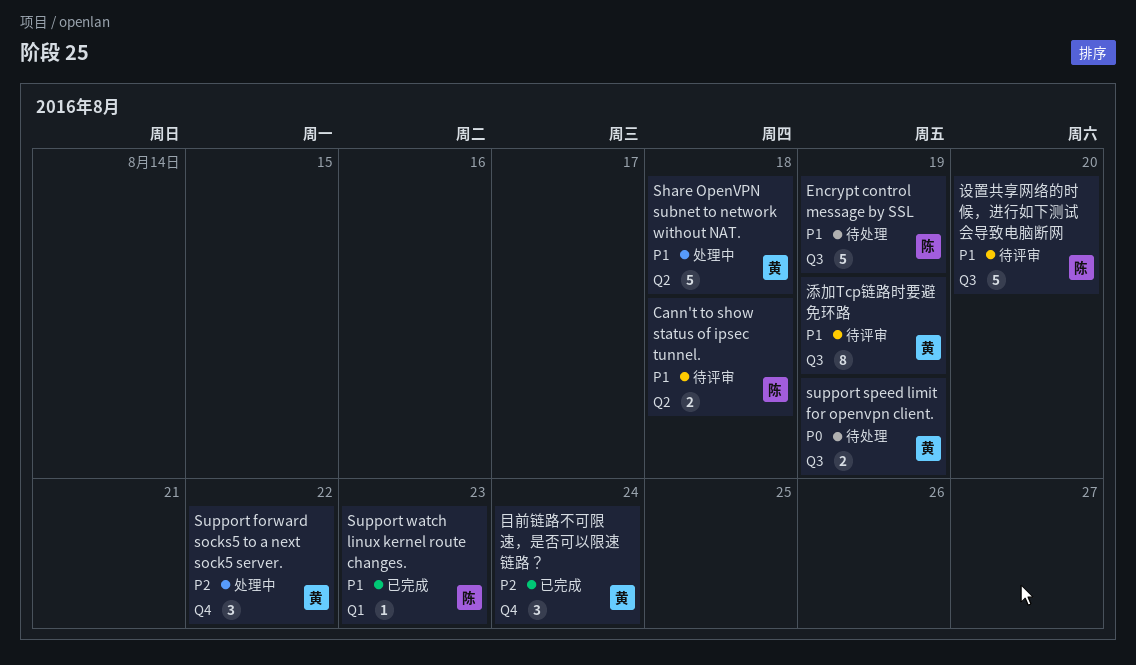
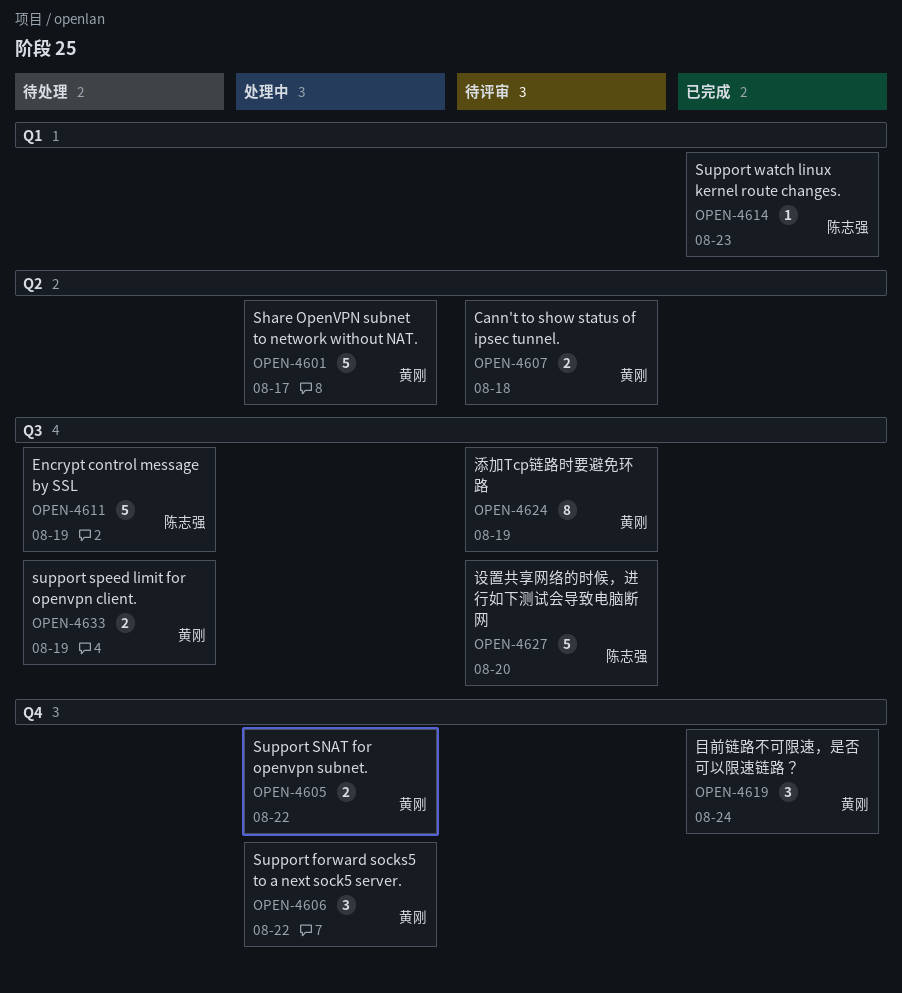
Cann't to show status of ipsec tunnel., owner: 陈志强 -> 黄刚
Share OpenVPN subnet to network without NAT., due: Aug 18 -> Aug 17
Support SNAT for openvpn subnet.: none -> present

